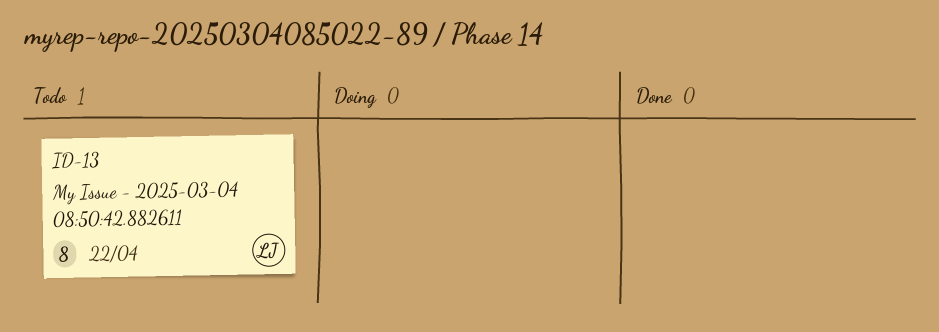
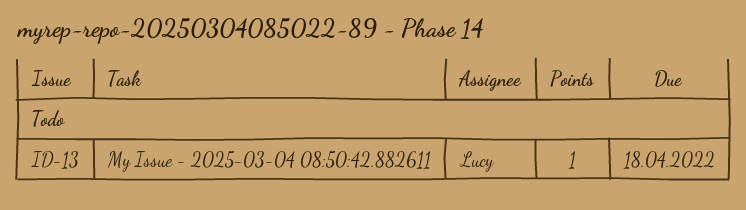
ID-13, estimate: 8 -> 1
ID-13, due: Apr 22 -> Apr 18

